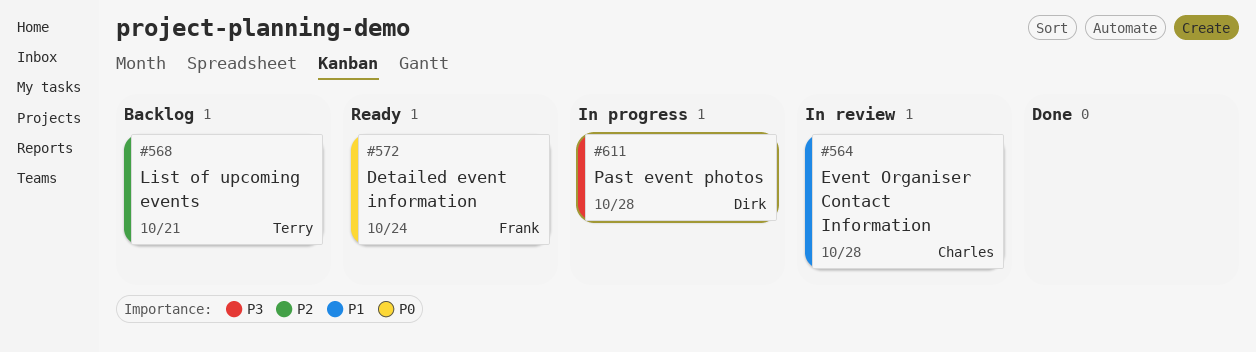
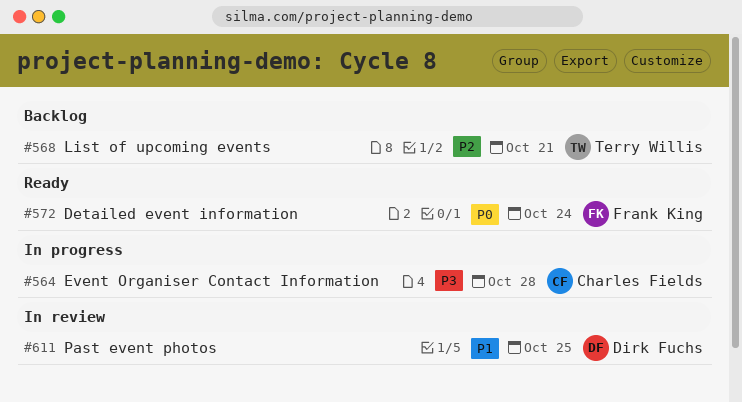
#564, status: In review -> In progress
#564, priority: P1 -> P3
#611, status: In progress -> In review
#611, priority: P3 -> P1
#611, due: Oct 28 -> Oct 25

